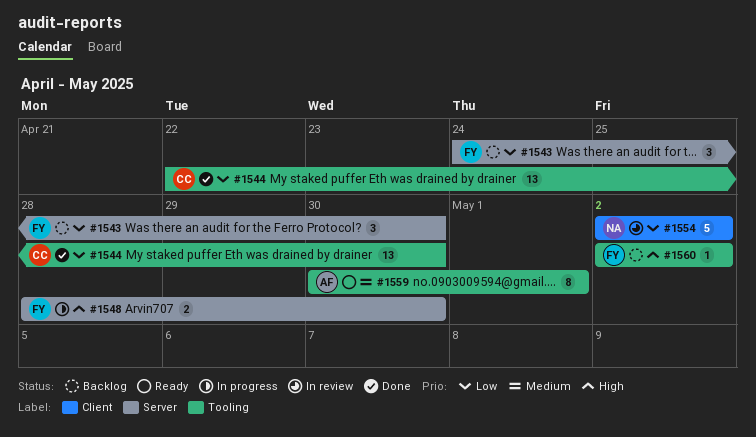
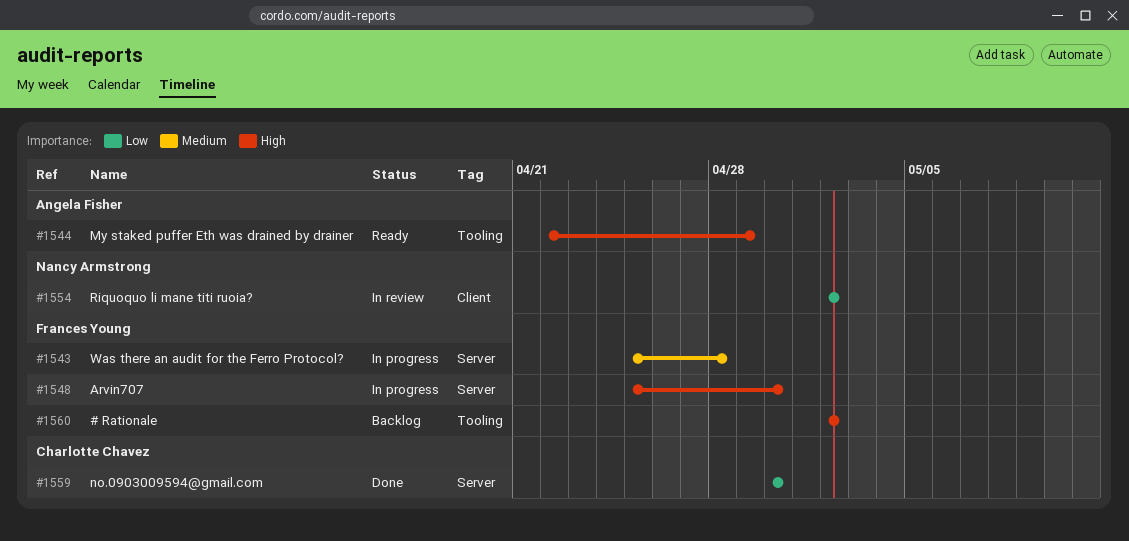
#1543, status: Backlog -> In progress
#1543, priority: Low -> Medium
#1543, start: Apr 24 -> Apr 25
#1543, due: Apr 30 -> Apr 28
#1544, status: Done -> Ready
#1544, owner: Charlotte Chavez -> Angela Fisher
#1544, priority: Low -> High
#1544, due: Apr 30 -> Apr 29
#1548, start: Apr 28 -> Apr 25
#1559, status: Ready -> Done
#1559, owner: Angela Fisher -> Charlotte Chavez
#1559, priority: Medium -> Low
#1559, label: Tooling -> Server
#1559, due: May 1 -> Apr 30

